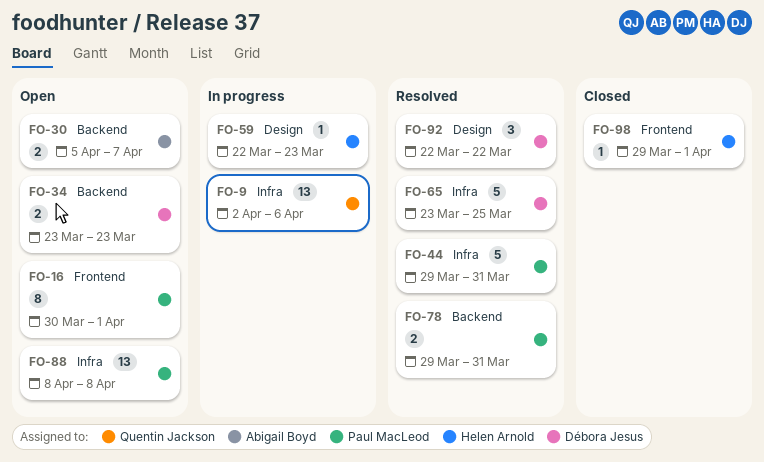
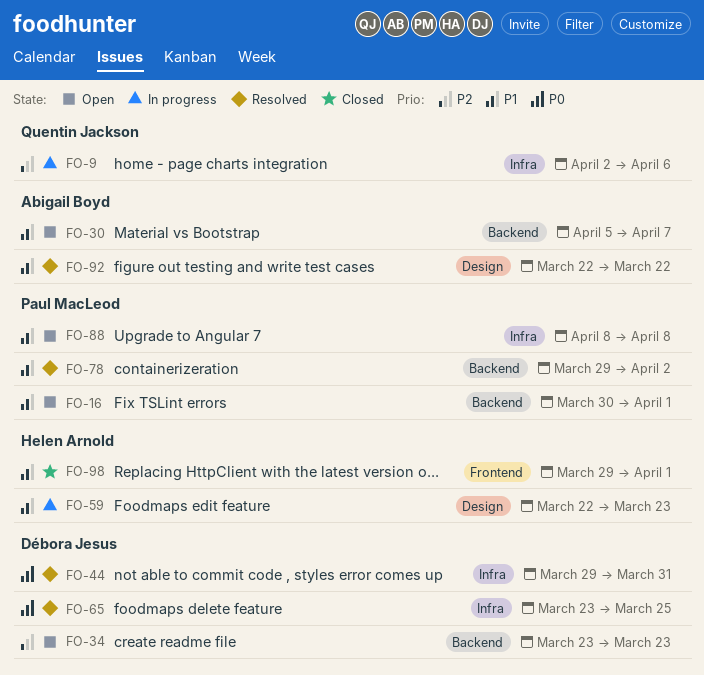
FO-16, label: Frontend -> Backend
FO-44, owner: Paul MacLeod -> Débora Jesus
FO-78, due: Mar 31 -> Apr 2
FO-92, owner: Débora Jesus -> Abigail Boyd

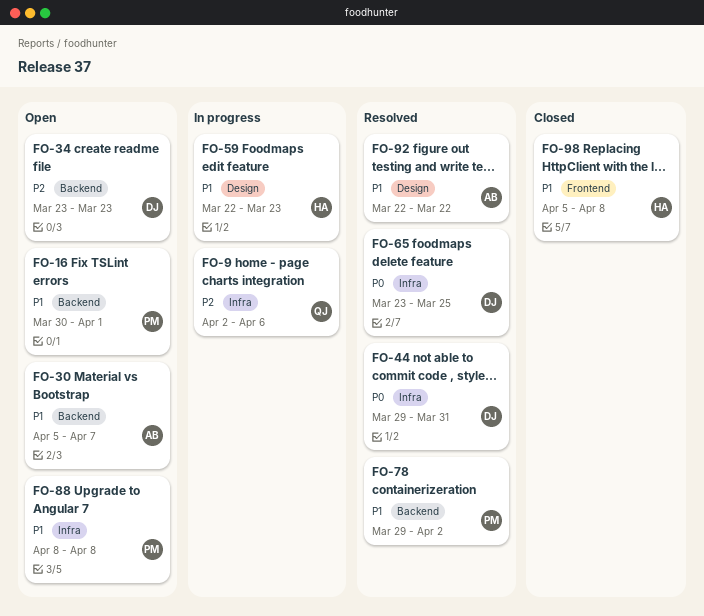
FO-98, start: Mar 29 -> Apr 5
FO-98, due: Apr 1 -> Apr 8

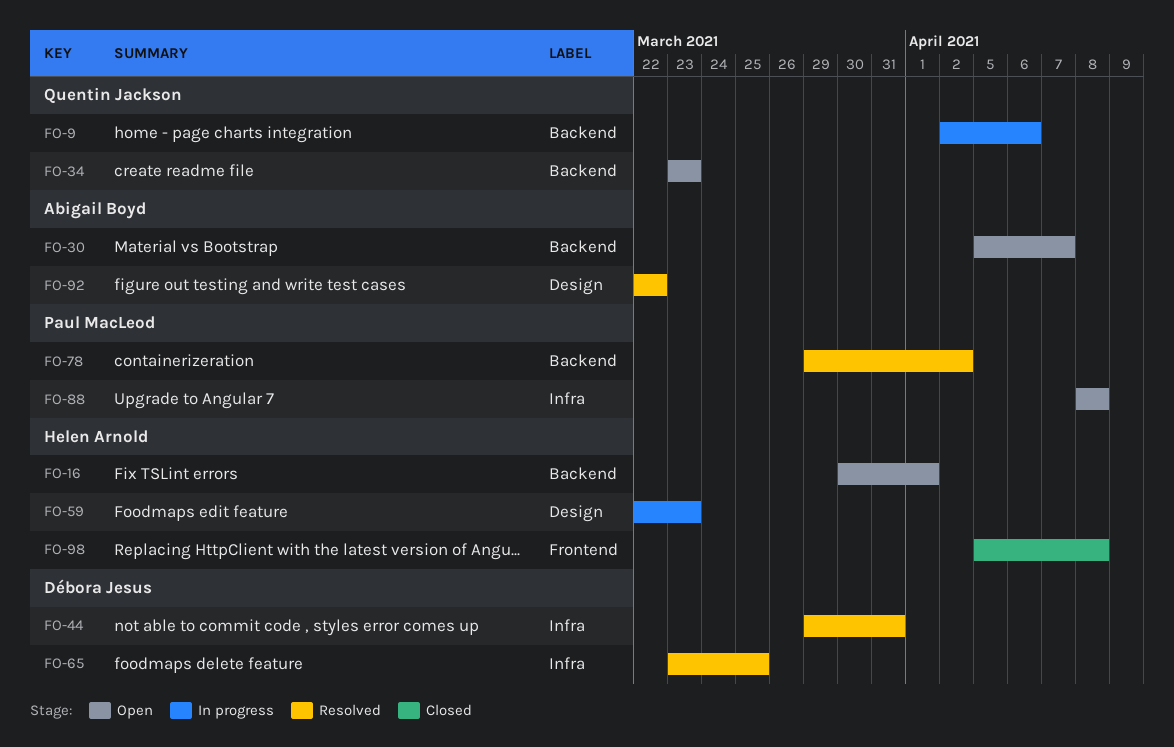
FO-9, label: Infra -> Backend
FO-16, owner: Paul MacLeod -> Helen Arnold
FO-34, owner: Débora Jesus -> Quentin Jackson

